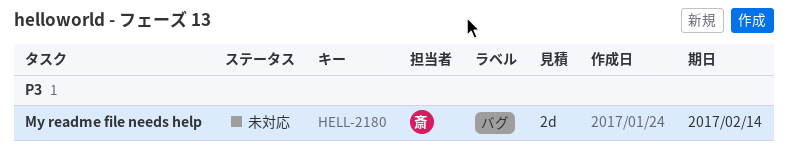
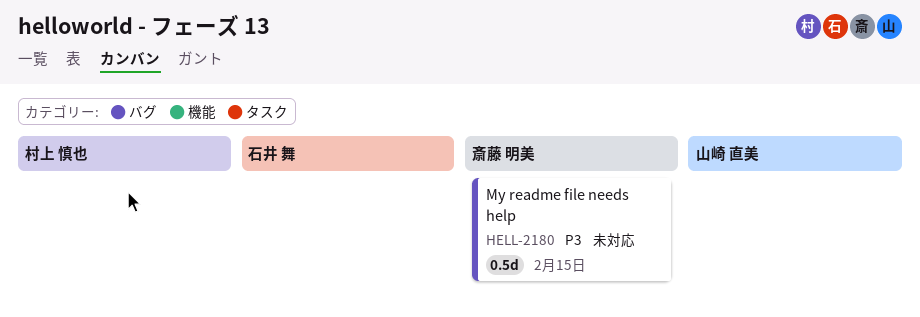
HELL-2180, estimate: 2d -> 0.5d
HELL-2180, due: Feb 14 -> Feb 15

